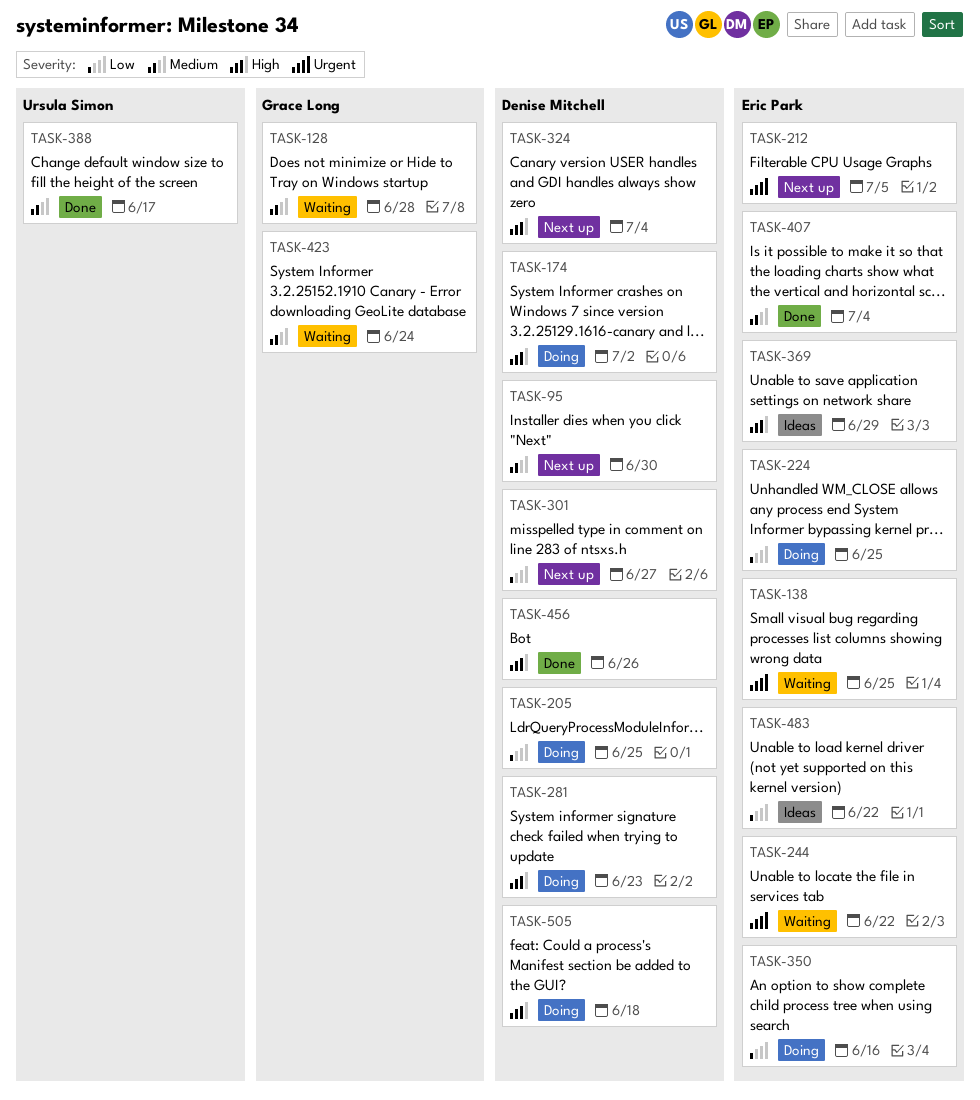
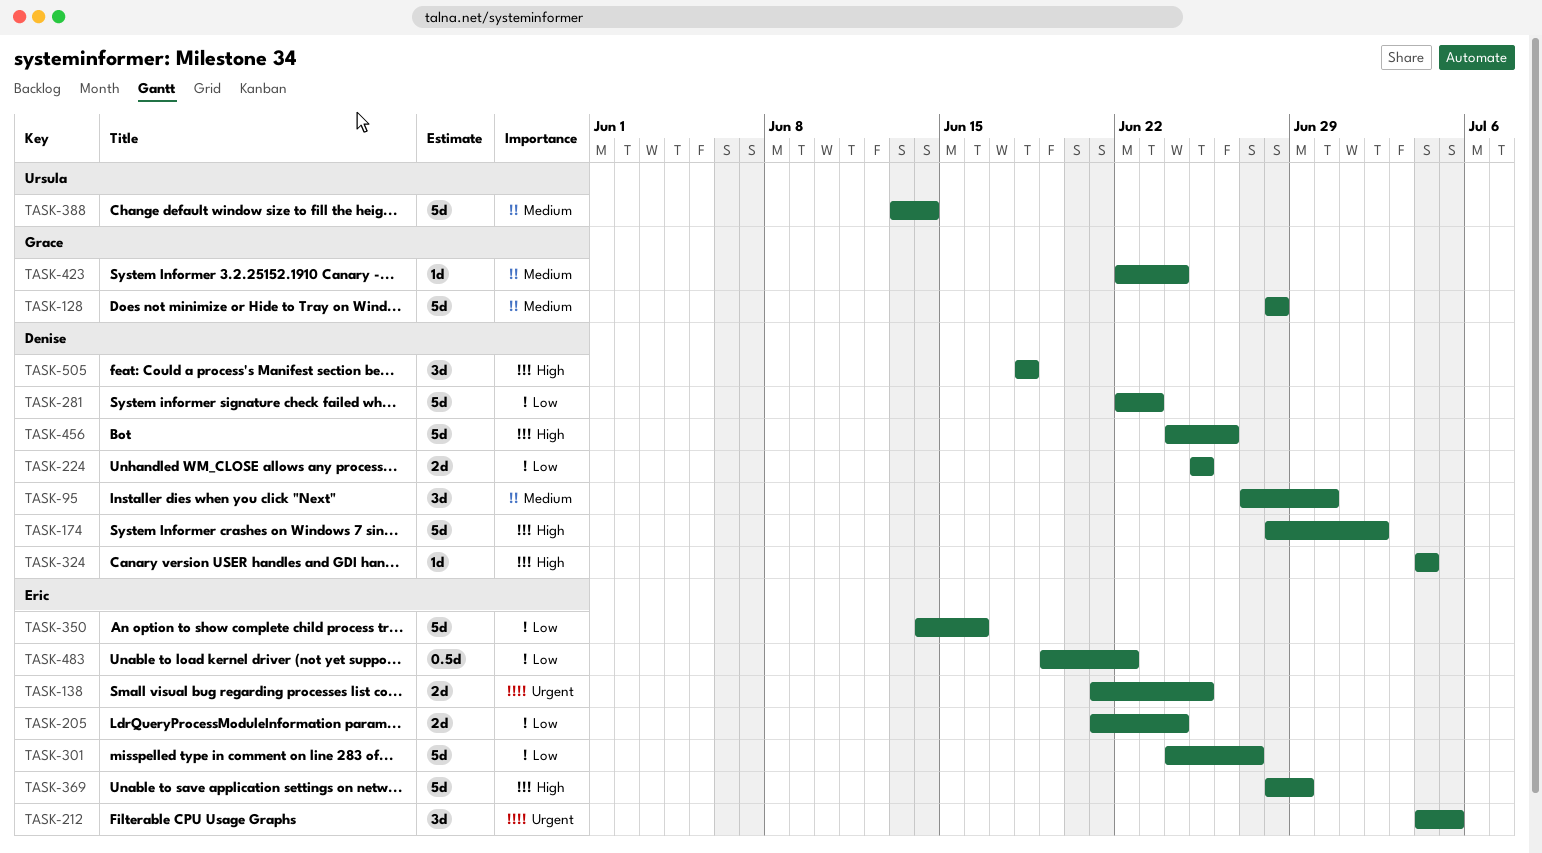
TASK-205, owner: Denise Mitchell -> Eric Park
TASK-205, due: Jun 25 -> Jun 24
TASK-224, owner: Eric Park -> Denise Mitchell
TASK-244: present -> none
TASK-281, priority: High -> Low
TASK-301, owner: Denise Mitchell -> Eric Park
TASK-388, due: Jun 17 -> Jun 14
TASK-407: present -> none

